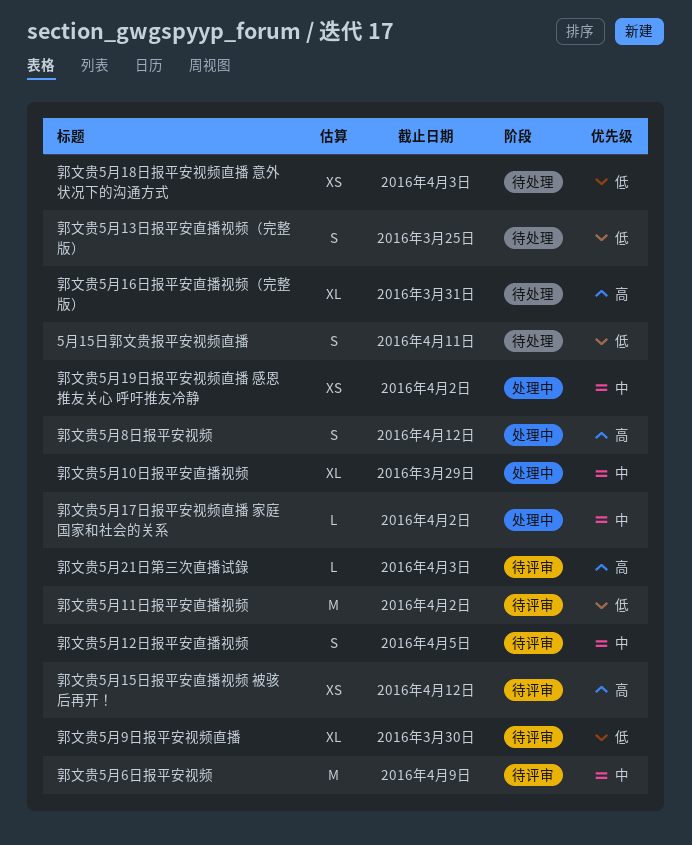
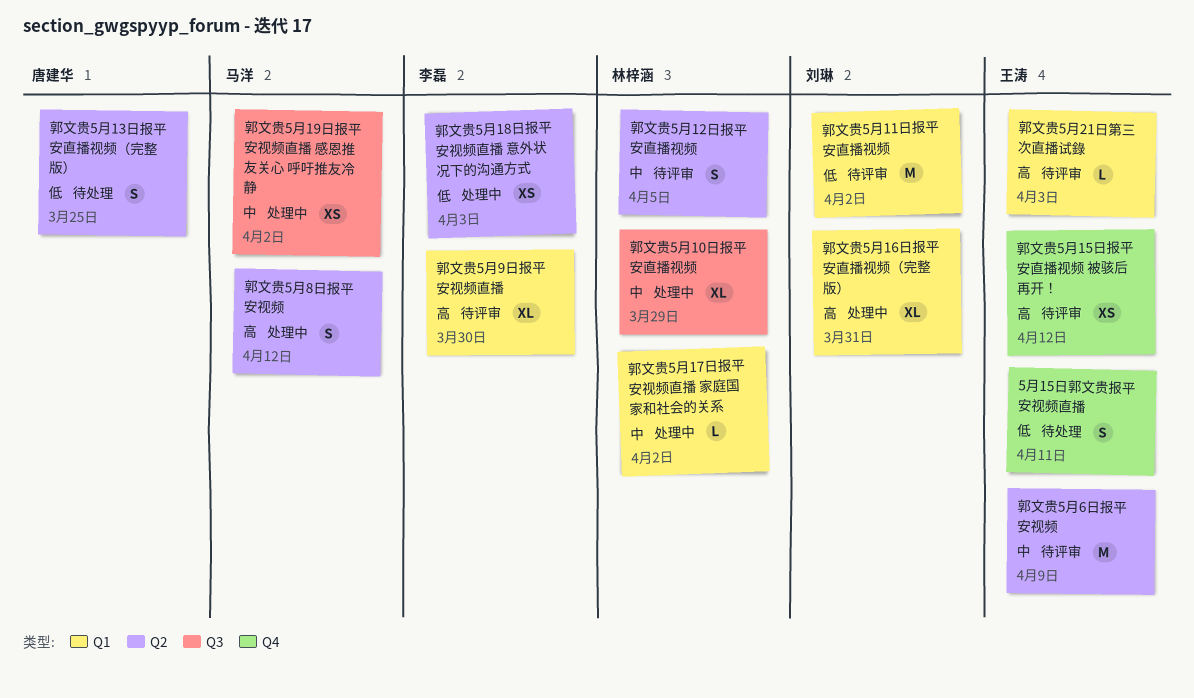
郭文贵5月16日报平安直播视频（完整版）, status: 待处理 -> 处理中
郭文贵5月18日报平安视频直播 意外状况下的沟通方式, status: 待处理 -> 处理中
郭文贵5月9日报平安视频直播, priority: 低 -> 高

